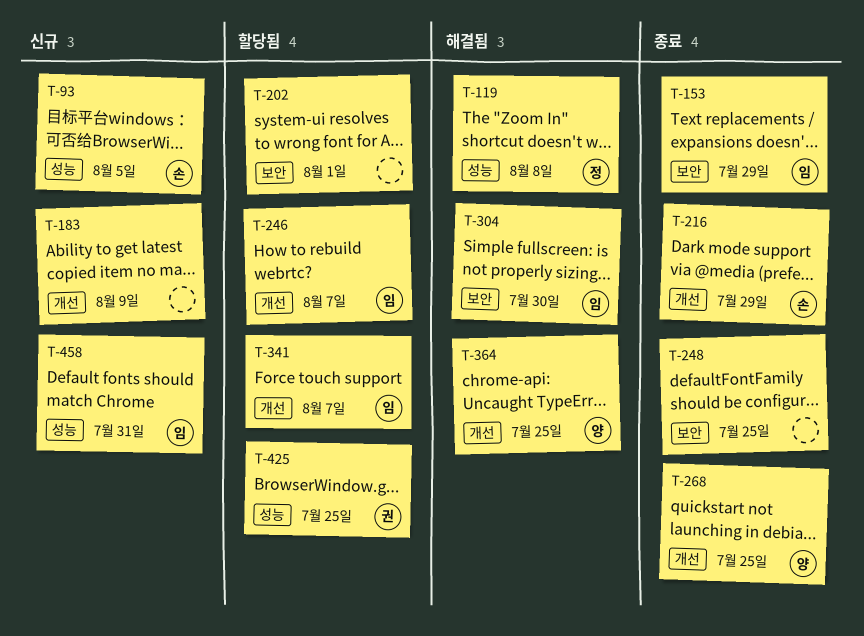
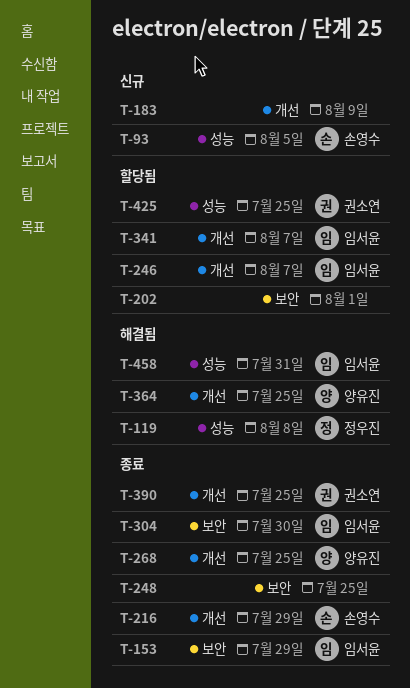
T-304, status: 해결됨 -> 종료
T-390: none -> present
T-458, status: 신규 -> 해결됨

